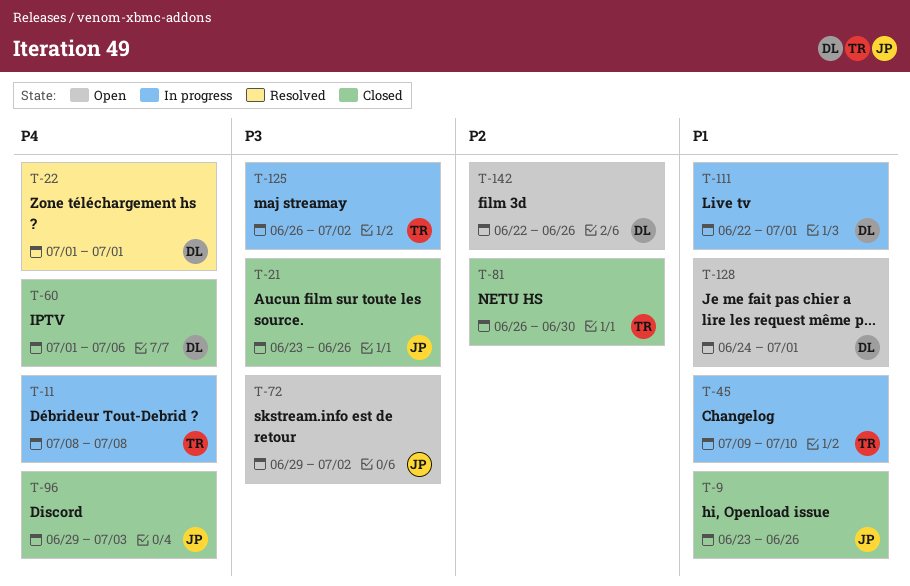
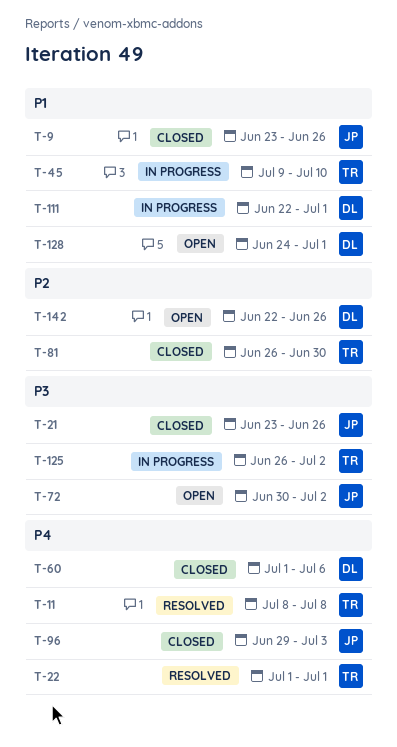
T-11, status: In progress -> Resolved
T-22, owner: DL -> TR
T-72, start: Jun 29 -> Jun 30

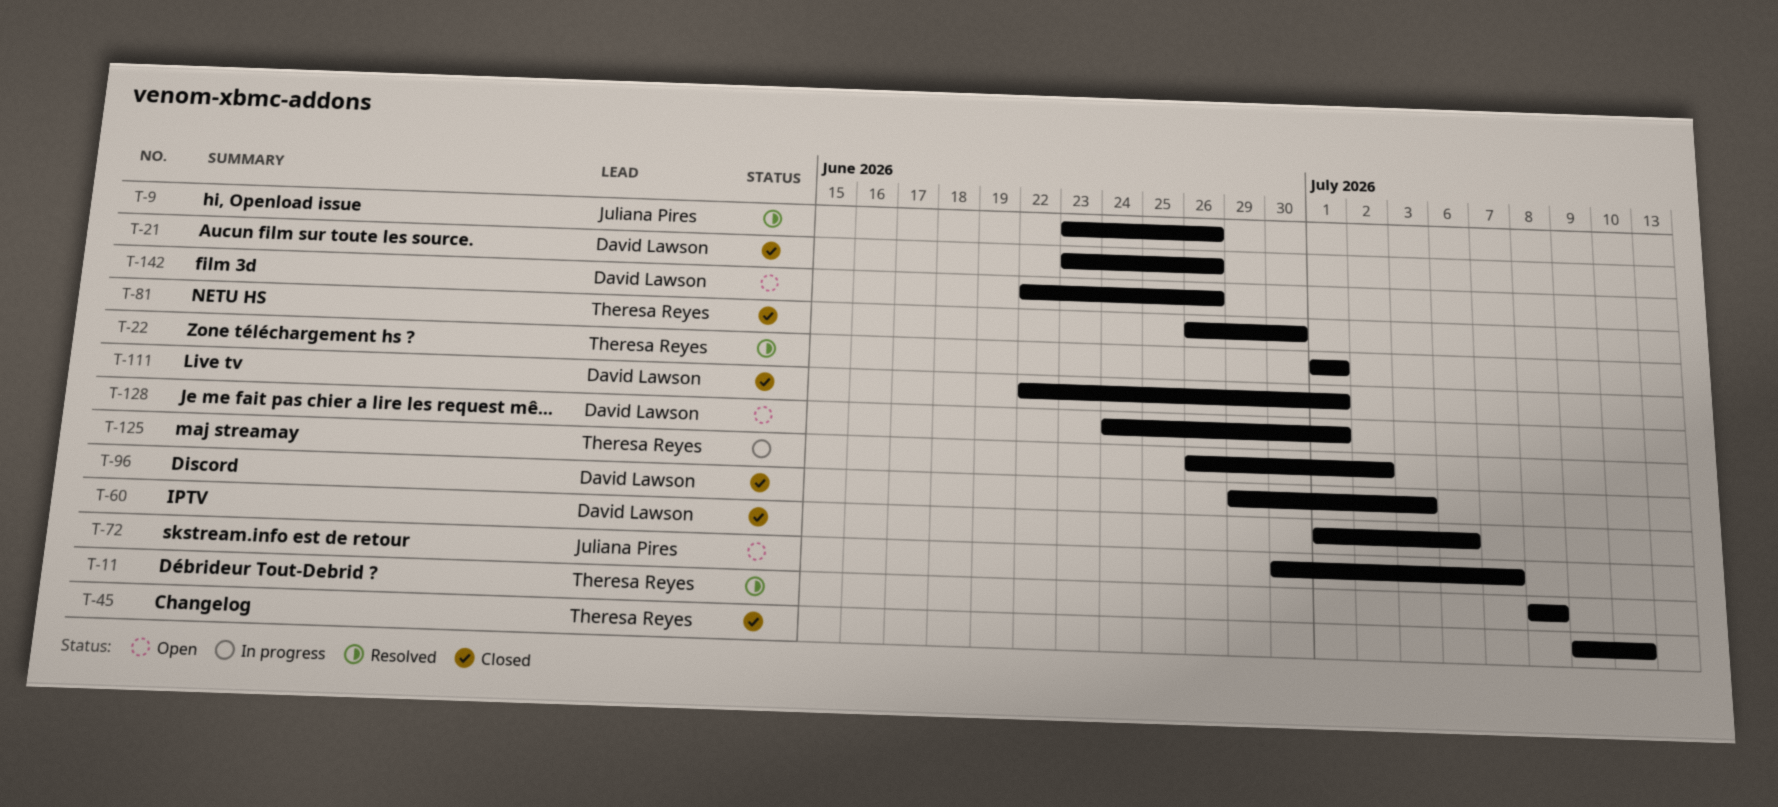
T-9, status: Closed -> Resolved
T-21, owner: Juliana Pires -> David Lawson
T-45, status: In progress -> Closed
T-72, due: Jul 2 -> Jul 7
T-96, owner: Juliana Pires -> David Lawson
T-111, status: In progress -> Closed

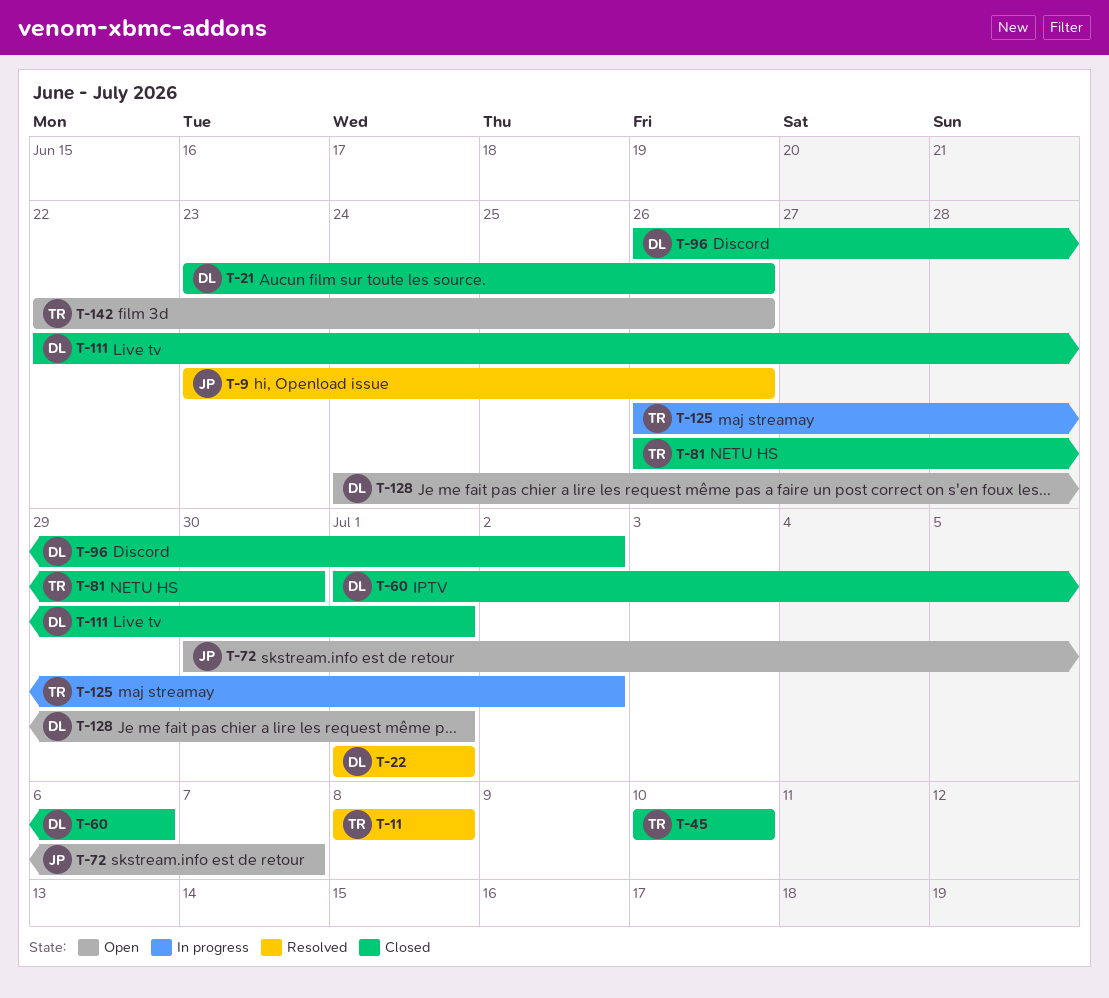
T-22, owner: Theresa Reyes -> David Lawson
T-45, start: Jul 9 -> Jul 10
T-96, start: Jun 29 -> Jun 26
T-96, due: Jul 3 -> Jul 2
T-142, owner: David Lawson -> Theresa Reyes

